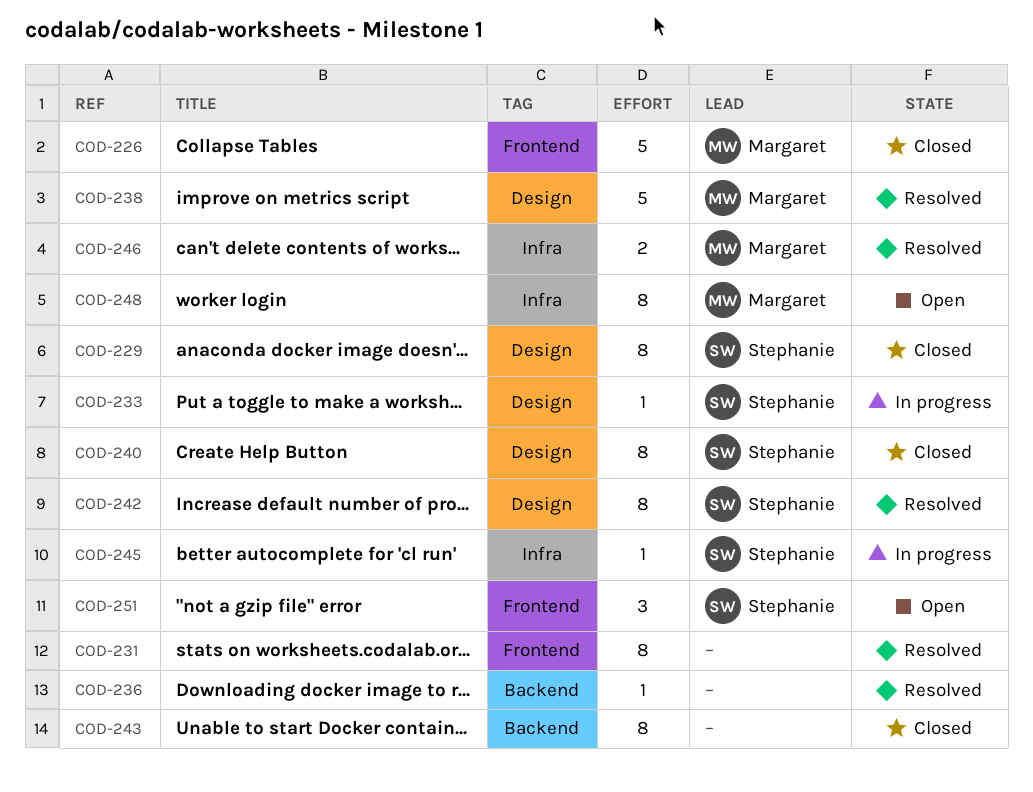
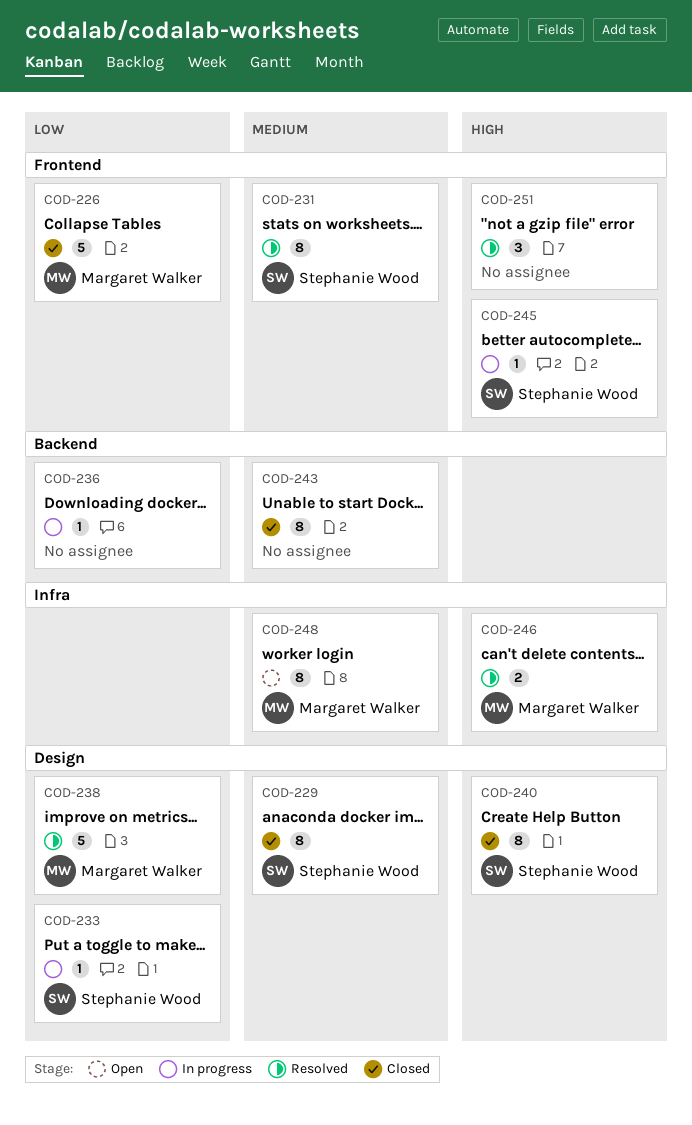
COD-231, owner: none -> Stephanie Wood
COD-236, status: Resolved -> In progress
COD-242: present -> none
COD-245, label: Infra -> Frontend
COD-251, status: Open -> Resolved
COD-251, owner: Stephanie Wood -> none

